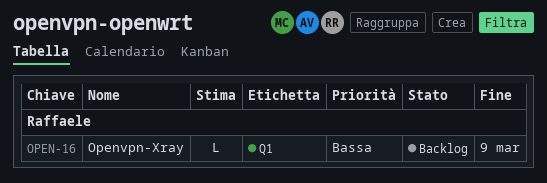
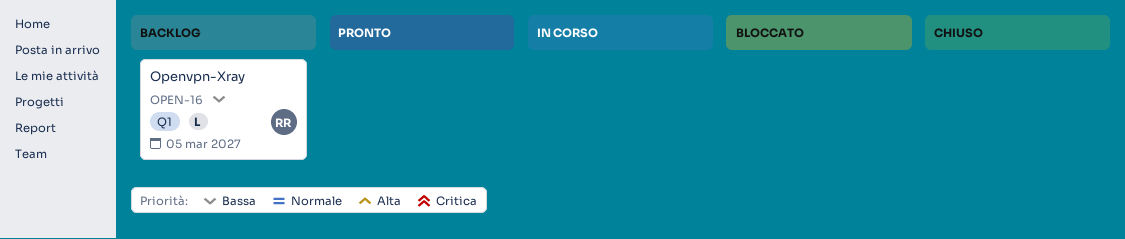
OPEN-16, due: Mar 9 -> Mar 5

